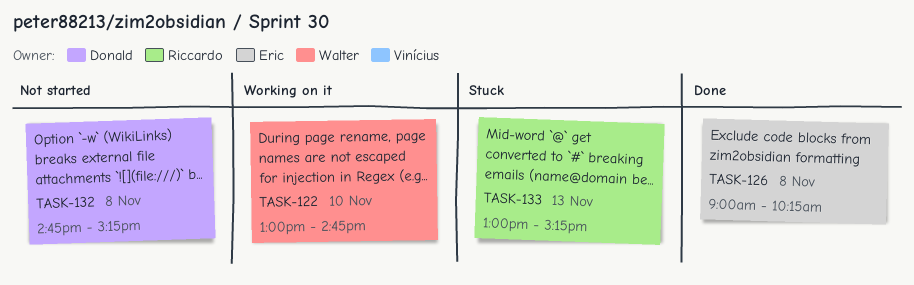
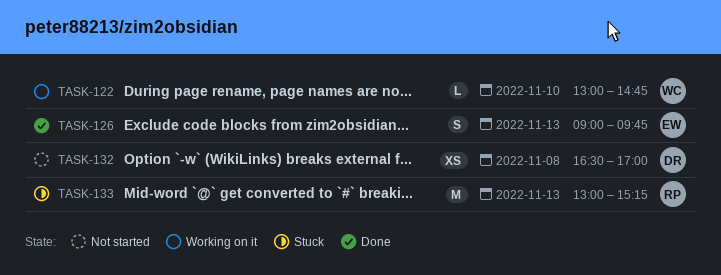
TASK-126, day: Nov 8 -> Nov 13
TASK-126, ends: 10:15 -> 09:45
TASK-132, begins: 14:45 -> 16:30
TASK-132, ends: 15:15 -> 17:00

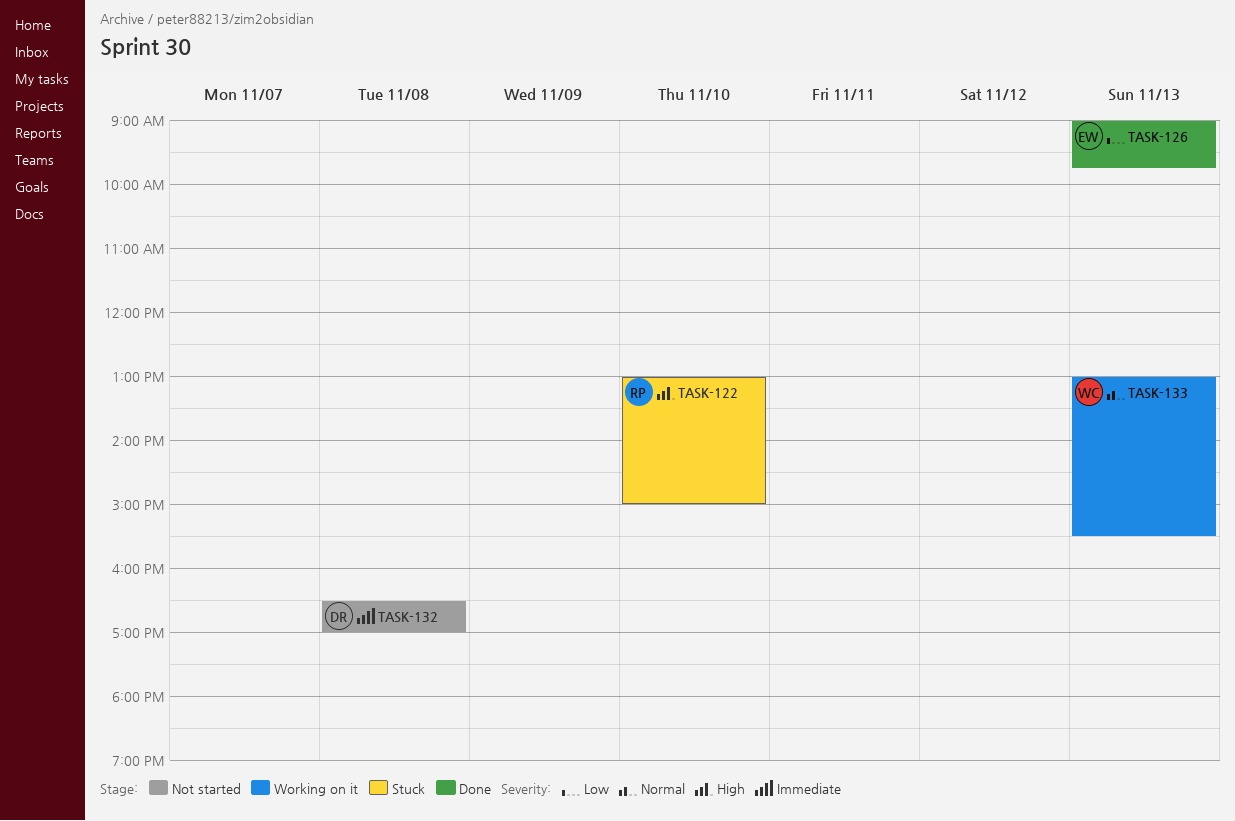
TASK-122, status: Working on it -> Stuck
TASK-122, owner: WC -> RP
TASK-122, ends: 14:45 -> 15:00
TASK-133, status: Stuck -> Working on it
TASK-133, owner: RP -> WC
TASK-133, ends: 15:15 -> 15:30

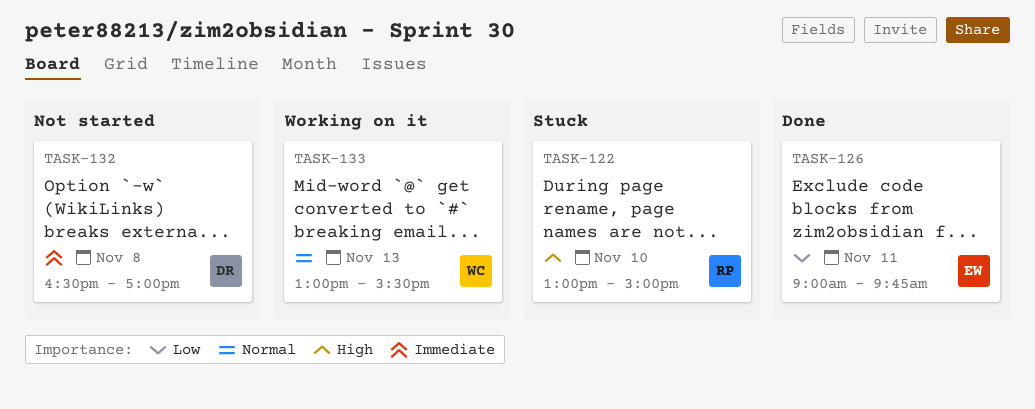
TASK-126, day: Nov 13 -> Nov 11

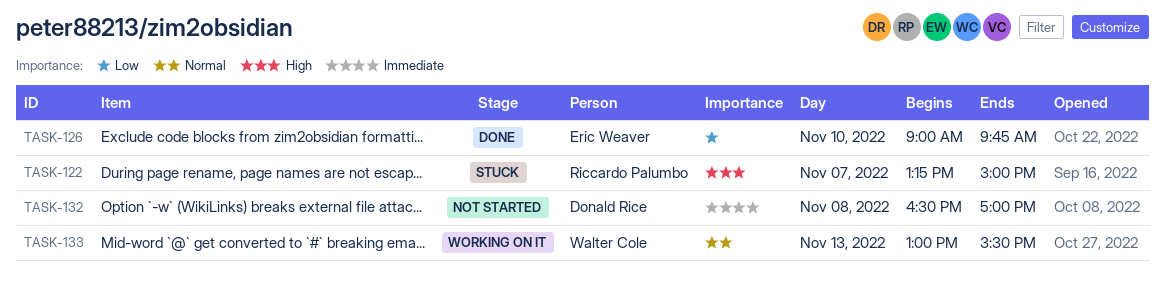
TASK-122, day: Nov 10 -> Nov 7
TASK-122, begins: 13:00 -> 13:15
TASK-126, day: Nov 11 -> Nov 10

